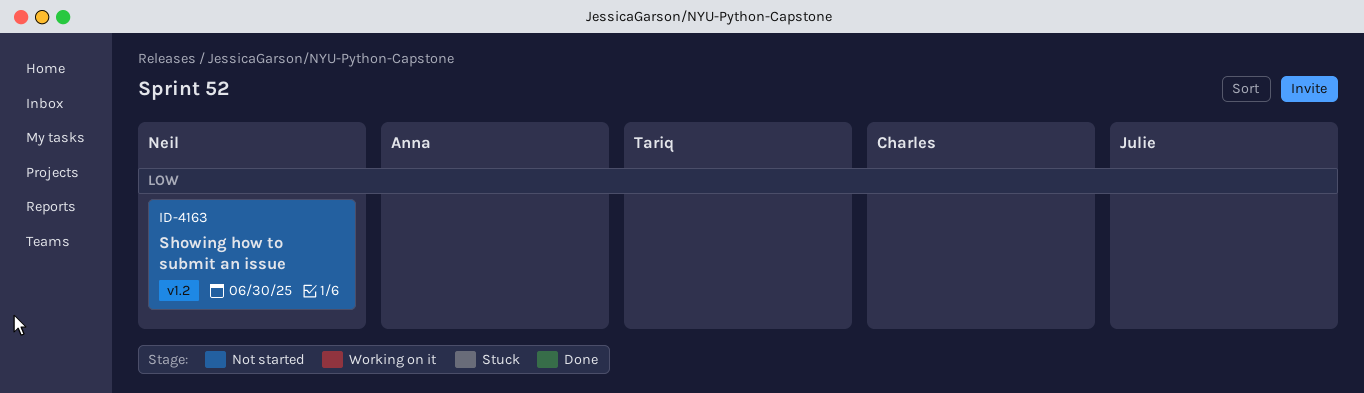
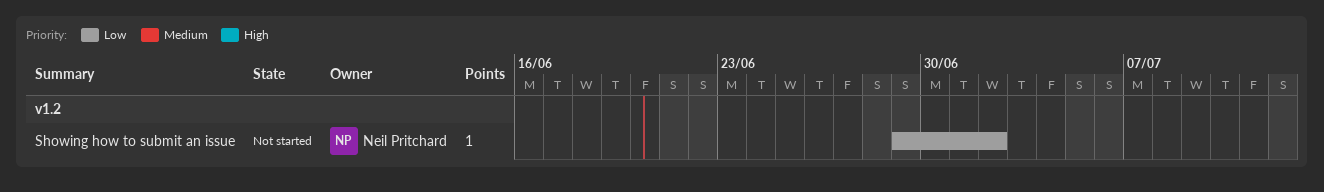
Showing how to submit an issue, due: Jun 30 -> Jul 2

